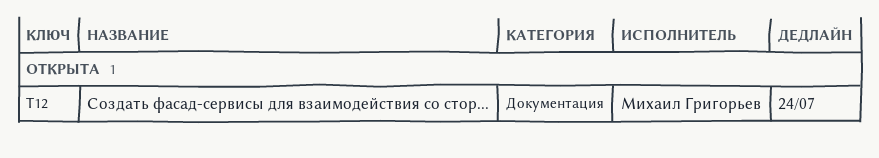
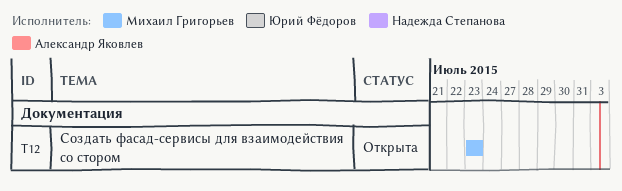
T12, due: Jul 24 -> Jul 23

